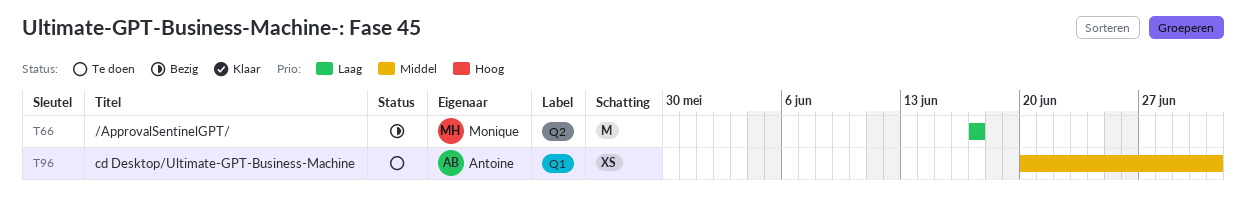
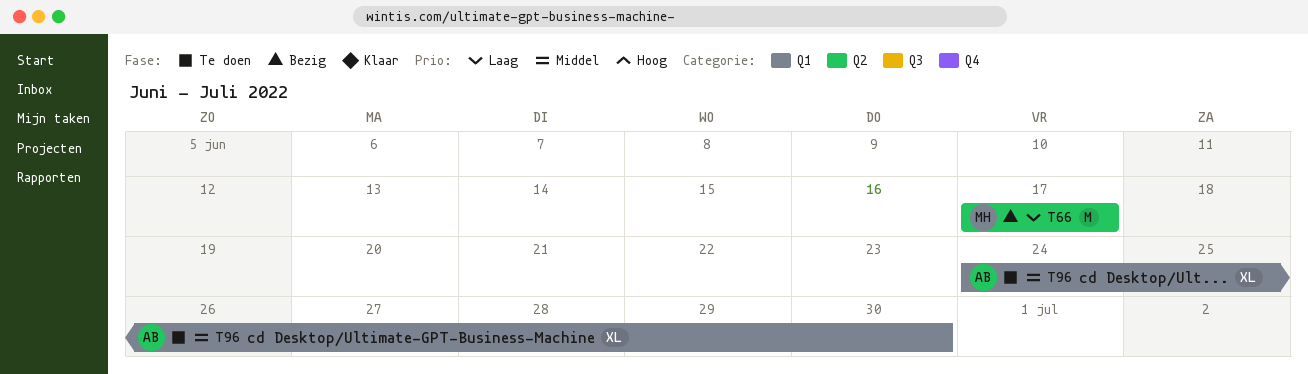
T96, estimate: XS -> XL
T96, start: Jun 20 -> Jun 24
T96, due: Jul 1 -> Jun 30

